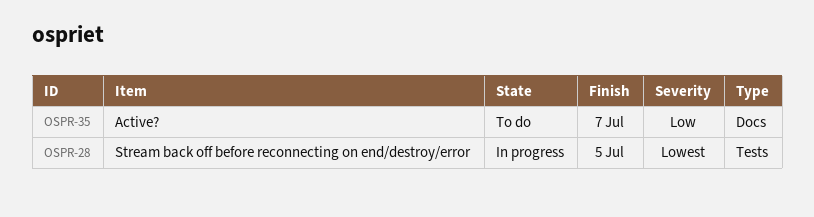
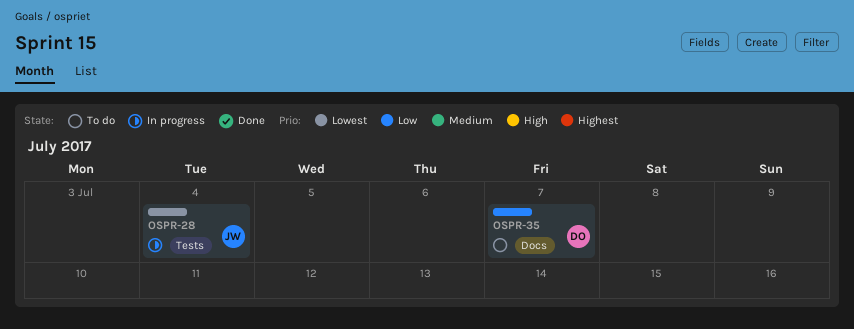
OSPR-28, due: Jul 5 -> Jul 4

